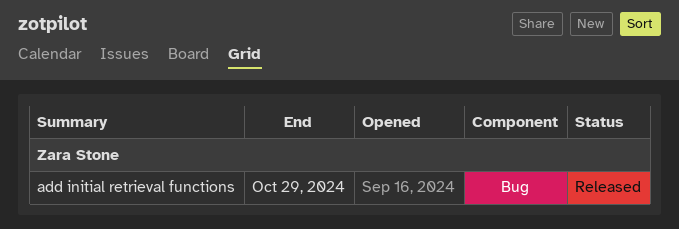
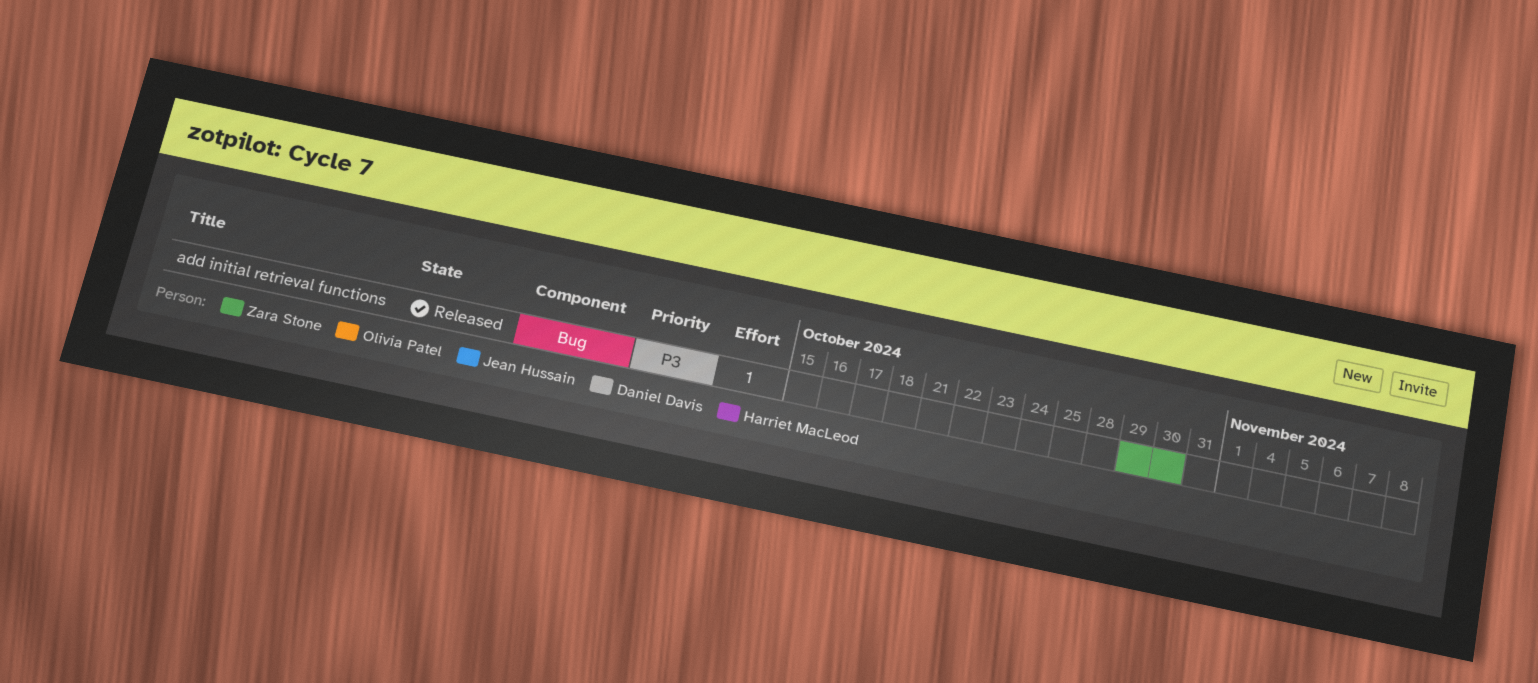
add initial retrieval functions, due: Oct 29 -> Oct 30

